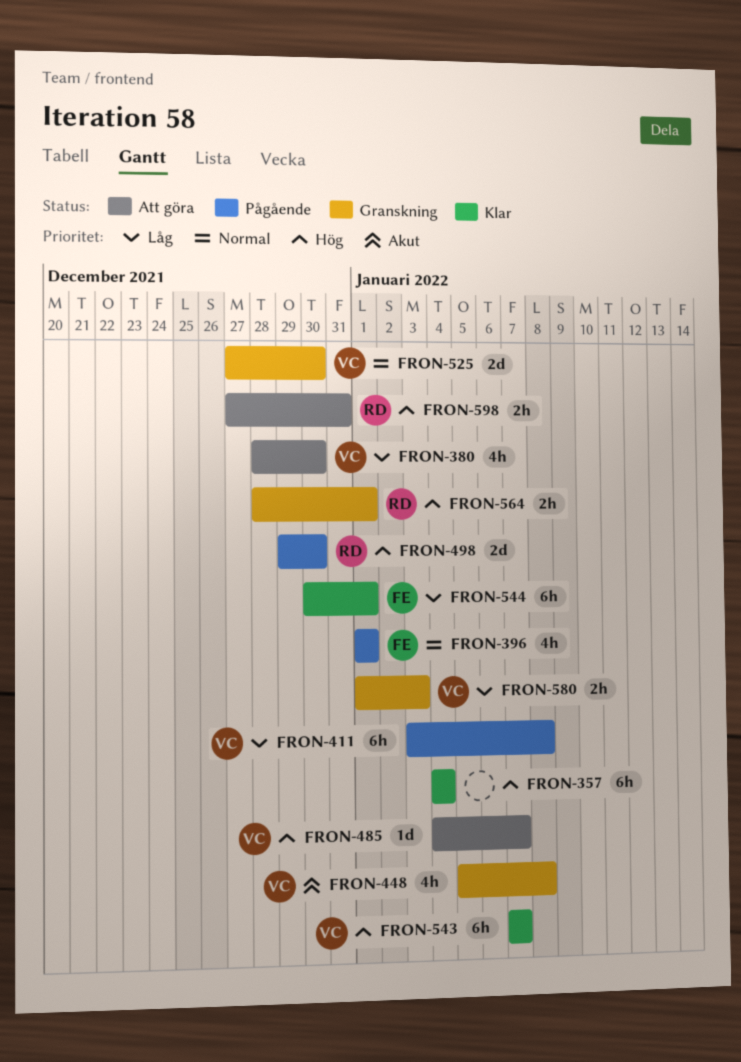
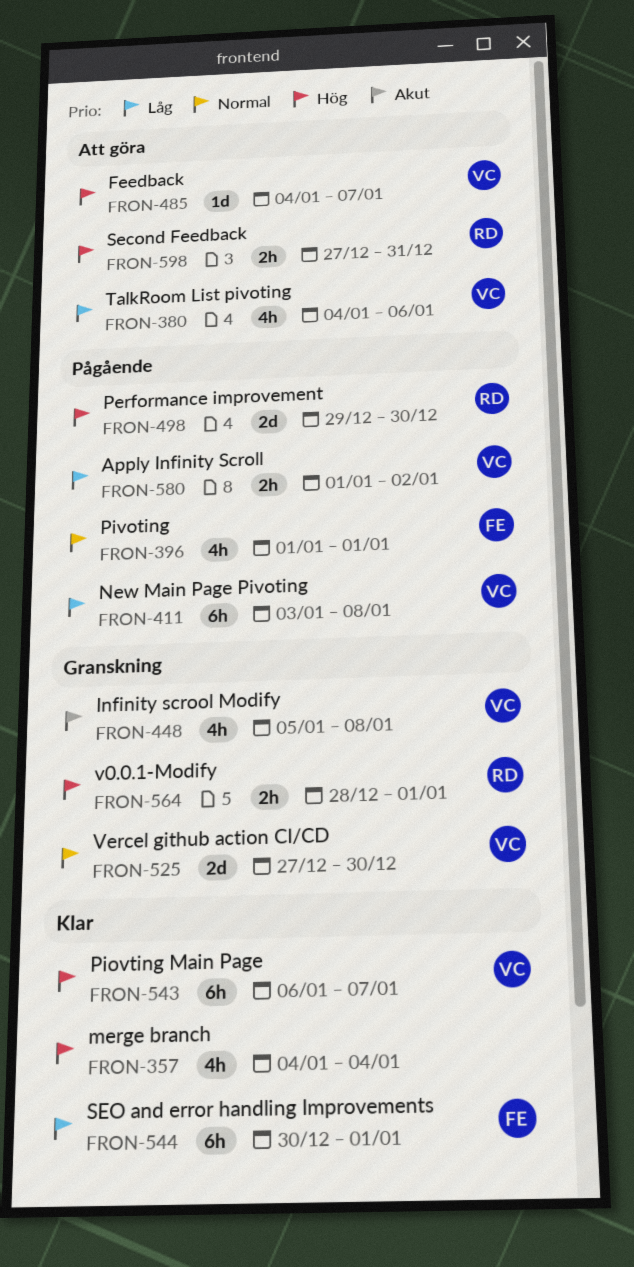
FRON-357, estimate: 6h -> 4h
FRON-380, start: Dec 28 -> Jan 4
FRON-380, due: Dec 30 -> Jan 6
FRON-543, start: Jan 7 -> Jan 6
FRON-580, status: Granskning -> Pågående
FRON-580, due: Jan 3 -> Jan 2

